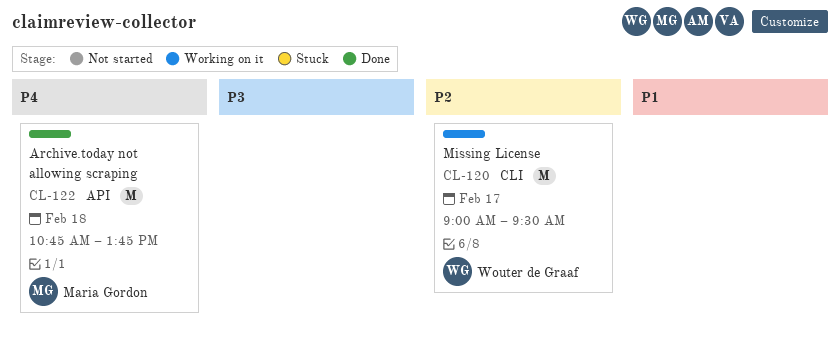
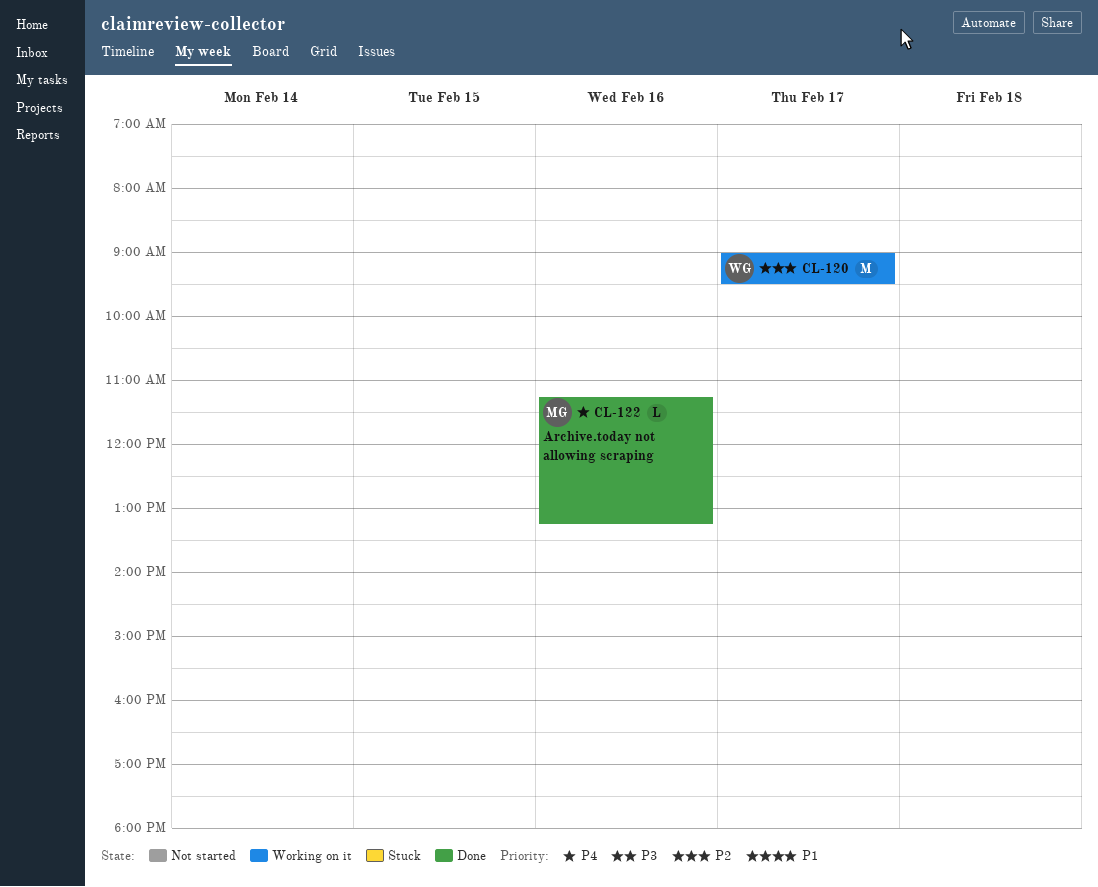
CL-122, estimate: M -> L
CL-122, day: Feb 18 -> Feb 16
CL-122, begins: 10:45 -> 11:15
CL-122, ends: 13:45 -> 13:15

